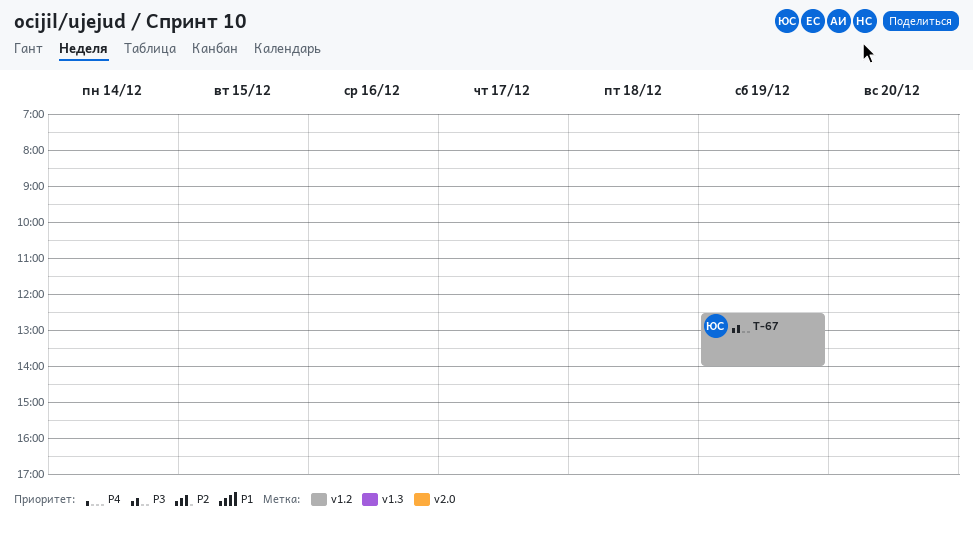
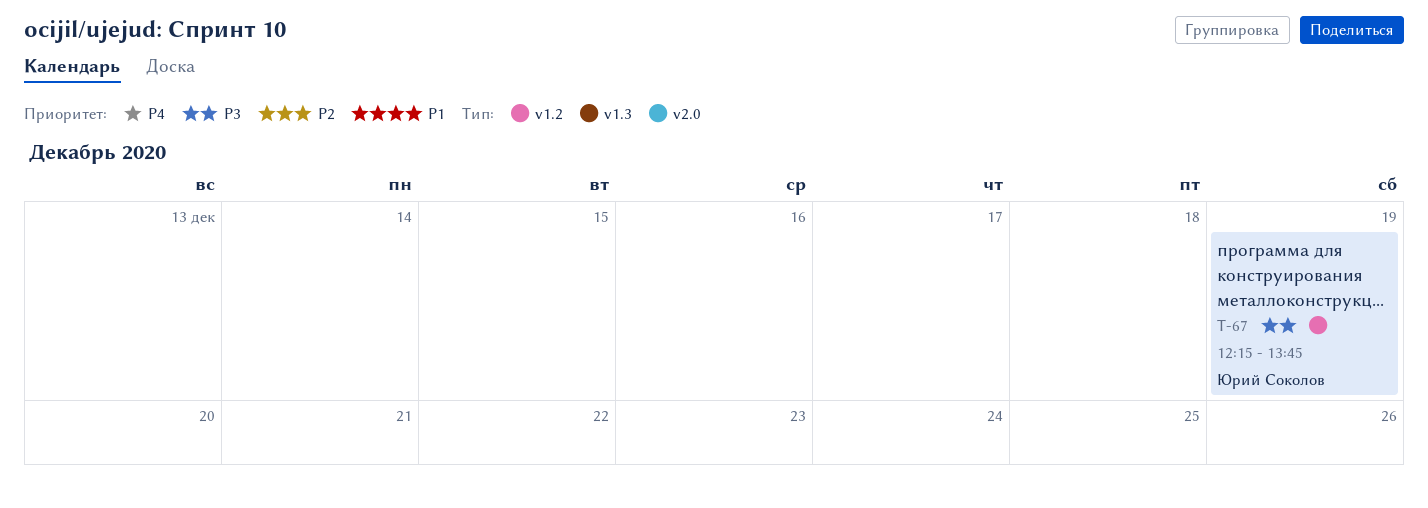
T-67, begins: 12:30 -> 12:15
T-67, ends: 14:00 -> 13:45

